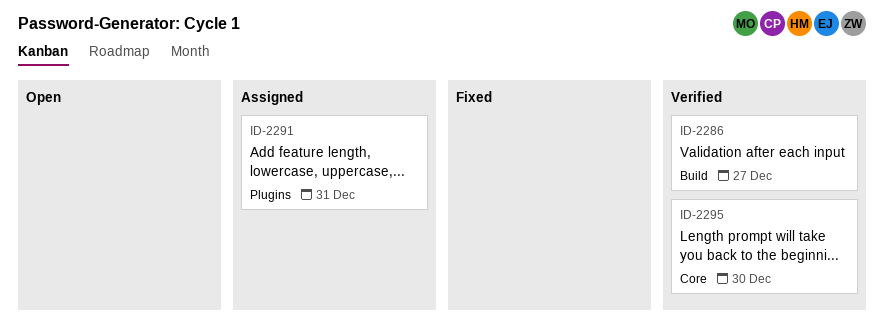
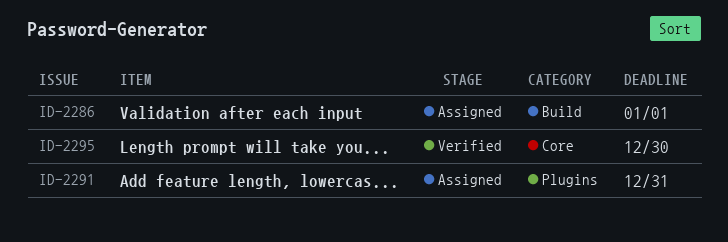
ID-2286, status: Verified -> Assigned
ID-2286, due: Dec 27 -> Jan 1

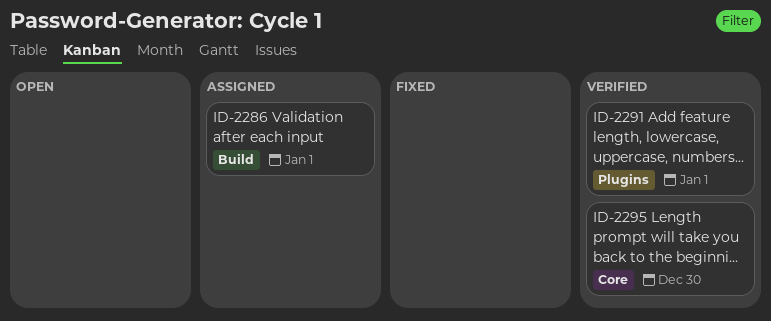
ID-2291, status: Assigned -> Verified
ID-2291, due: Dec 31 -> Jan 1

